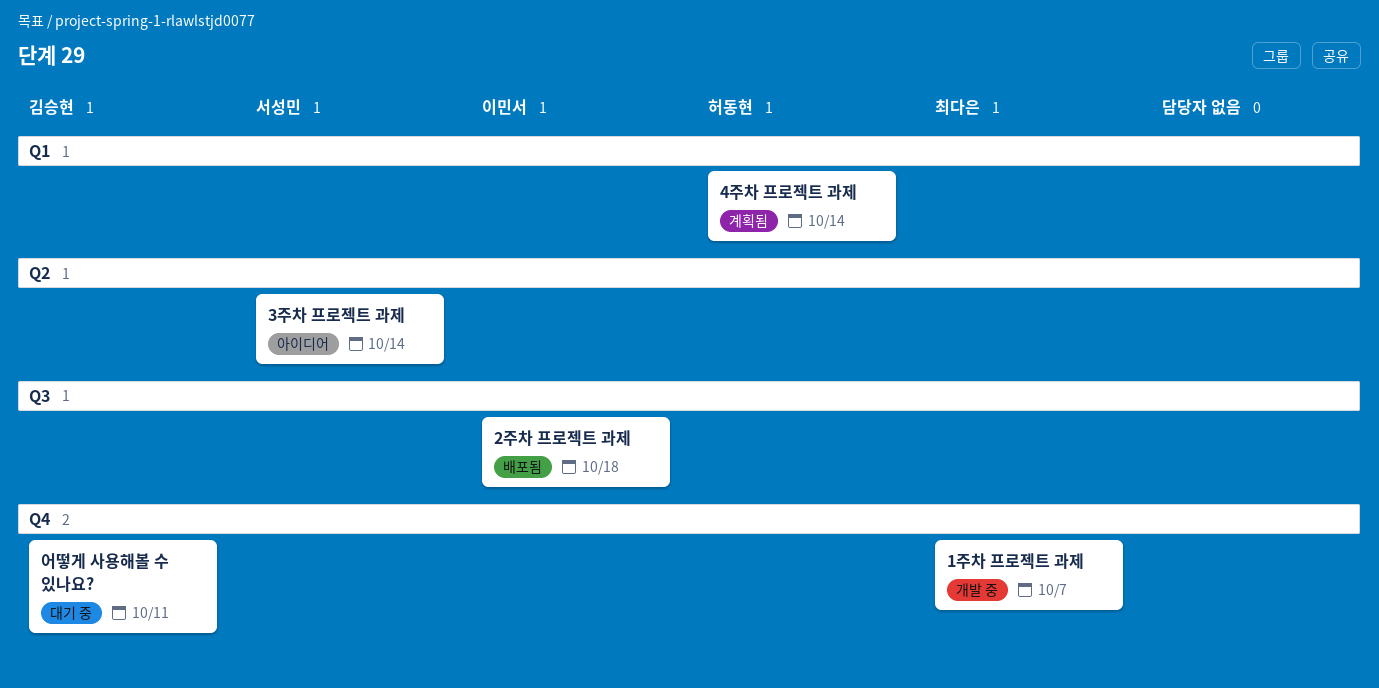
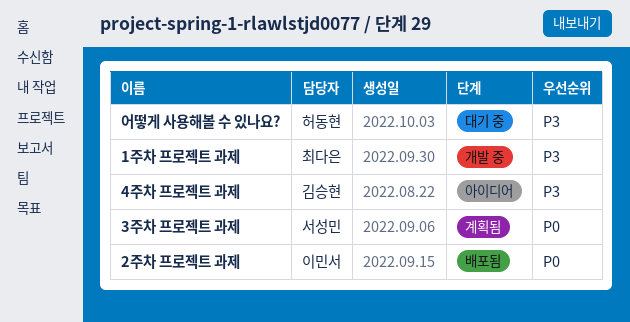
3주차 프로젝트 과제, status: 아이디어 -> 계획됨
4주차 프로젝트 과제, status: 계획됨 -> 아이디어
4주차 프로젝트 과제, owner: 허동현 -> 김승현
어떻게 사용해볼 수 있나요?, owner: 김승현 -> 허동현

